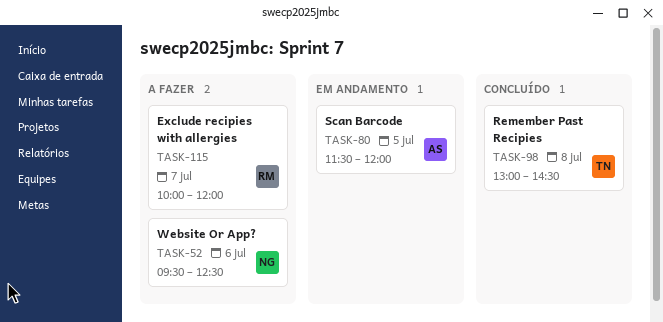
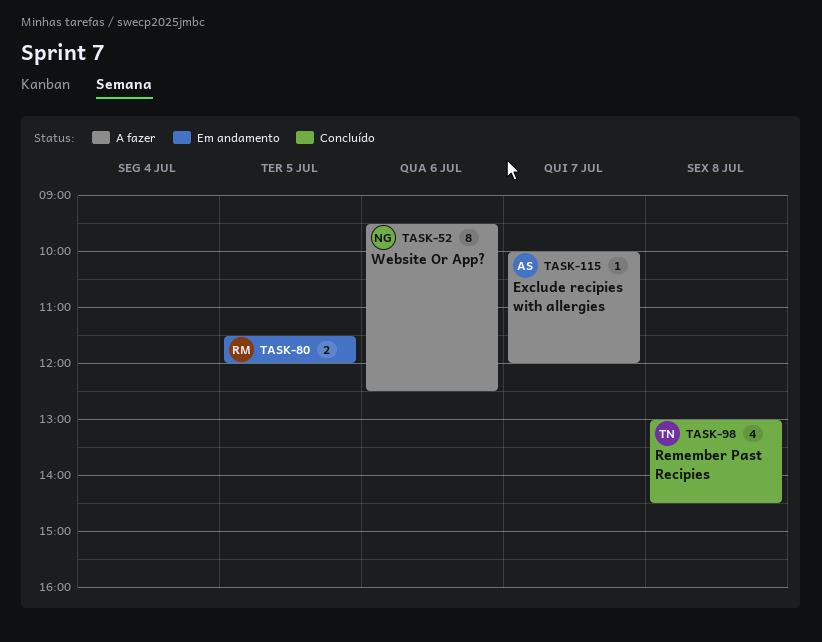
TASK-80, owner: AS -> RM
TASK-115, owner: RM -> AS

